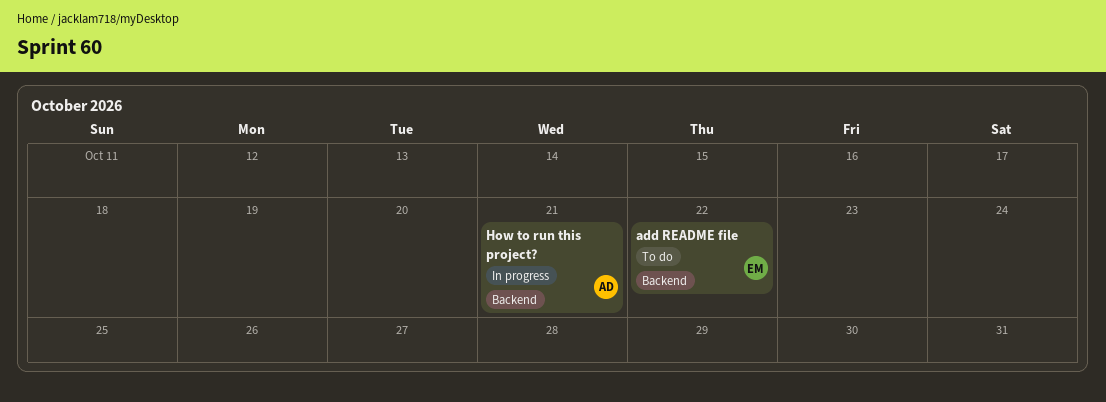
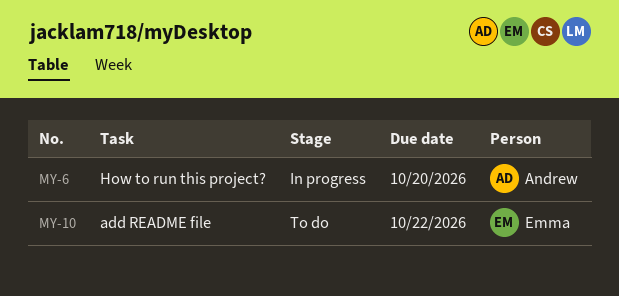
How to run this project?, due: Oct 21 -> Oct 20

